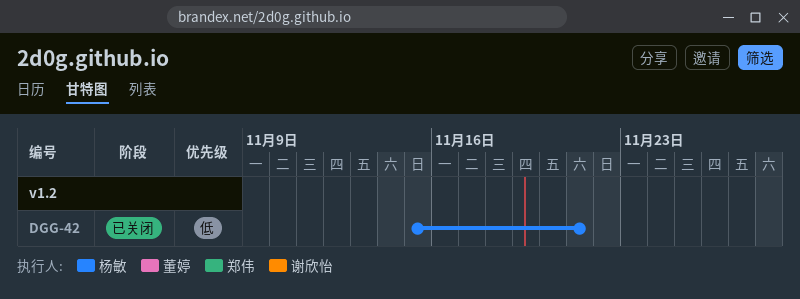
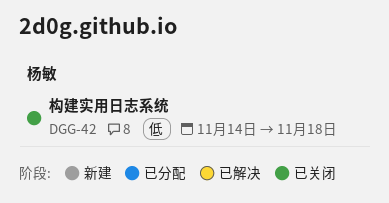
DGG-42, start: Nov 15 -> Nov 14
DGG-42, due: Nov 21 -> Nov 18

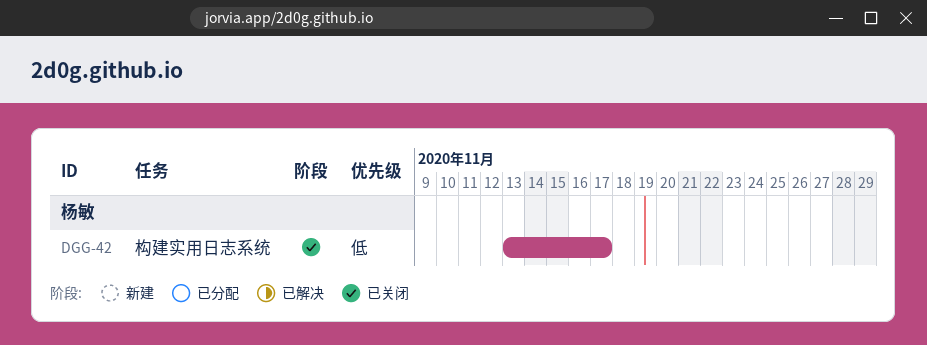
DGG-42, start: Nov 14 -> Nov 13
DGG-42, due: Nov 18 -> Nov 17

